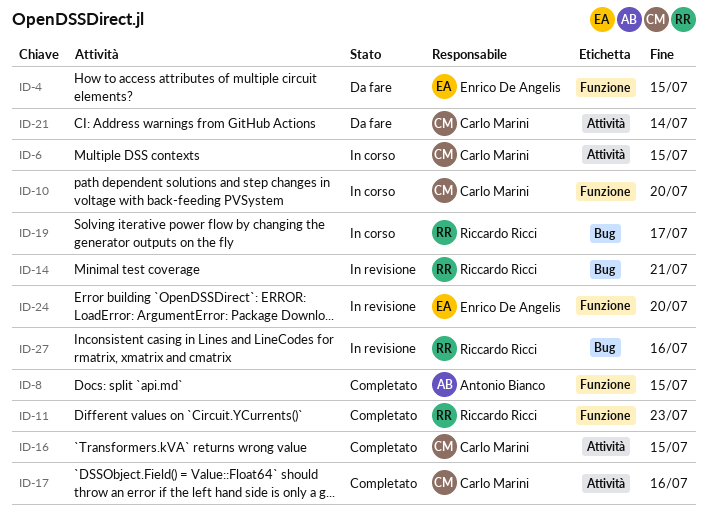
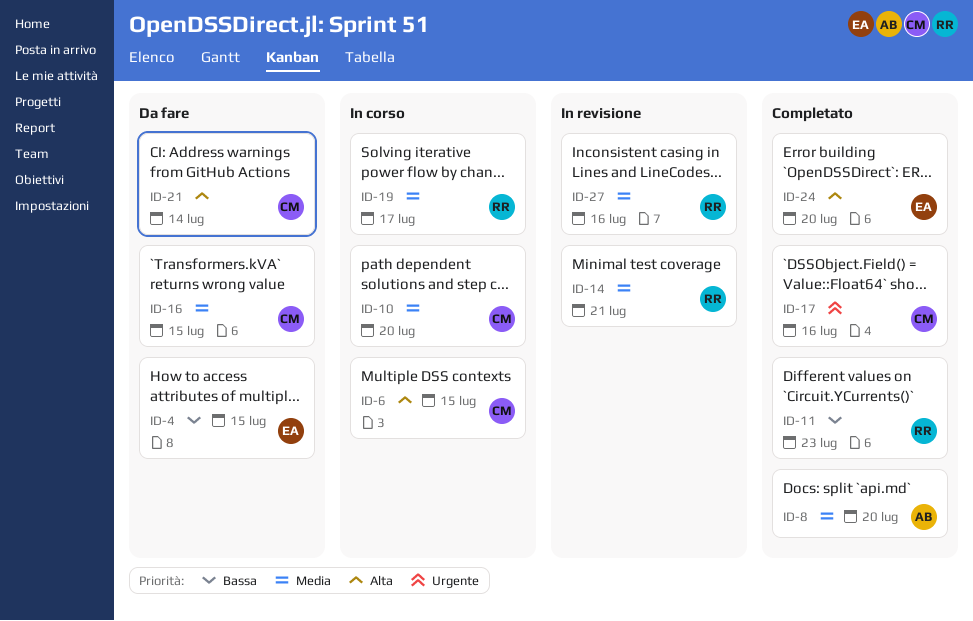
ID-8, due: Jul 15 -> Jul 20
ID-16, status: Completato -> Da fare
ID-24, status: In revisione -> Completato

